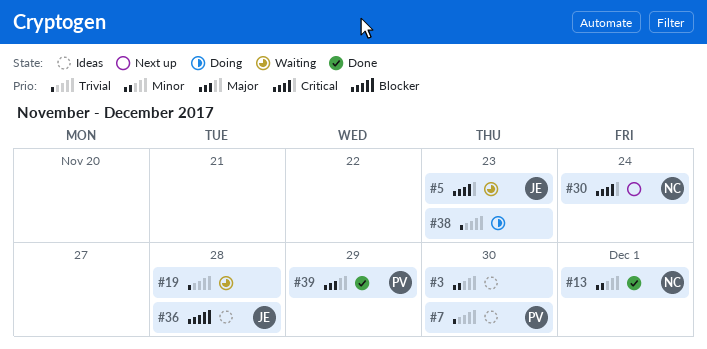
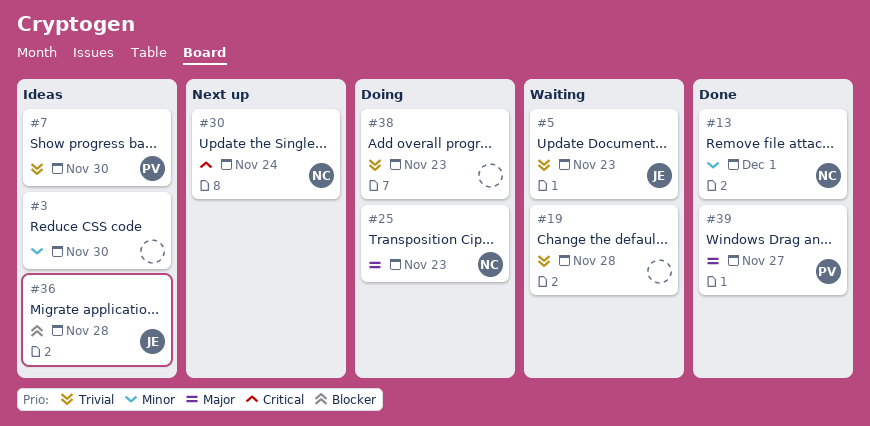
#5, priority: Critical -> Trivial
#25: none -> present
#39, due: Nov 29 -> Nov 27

